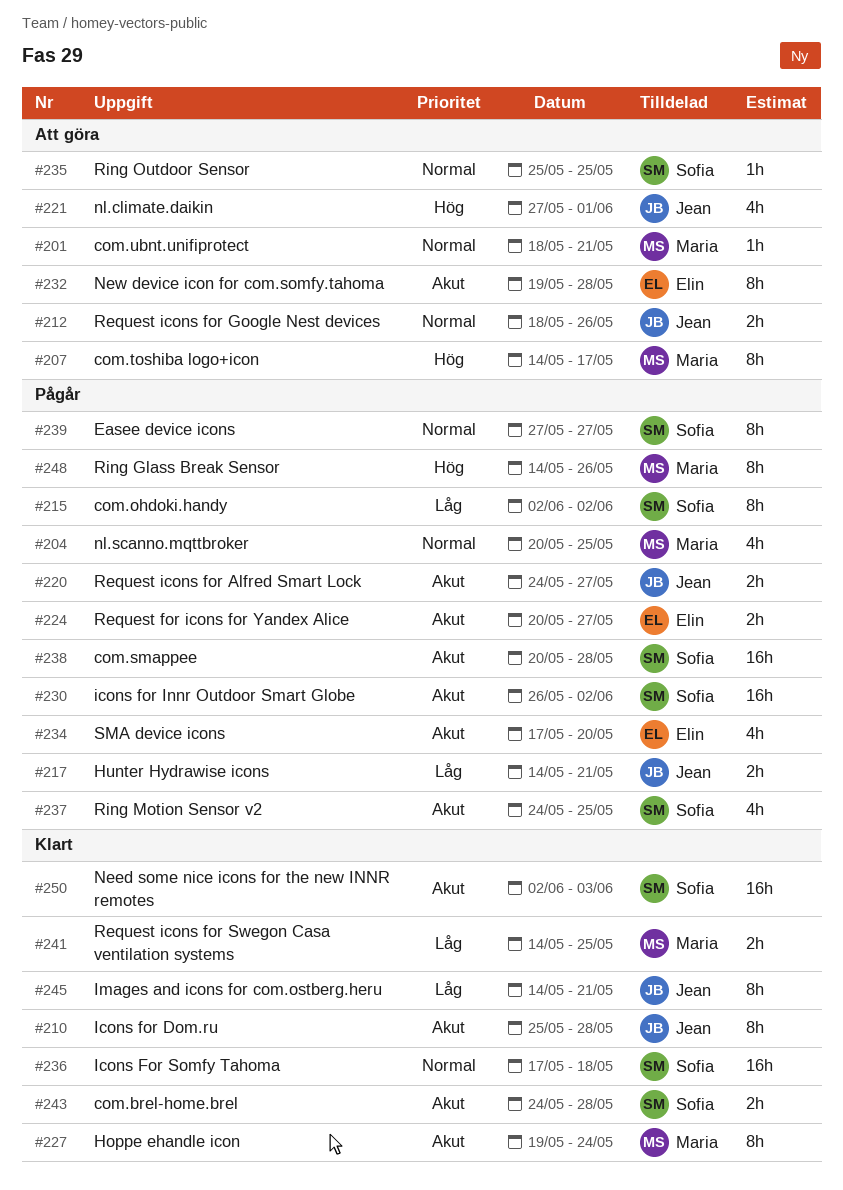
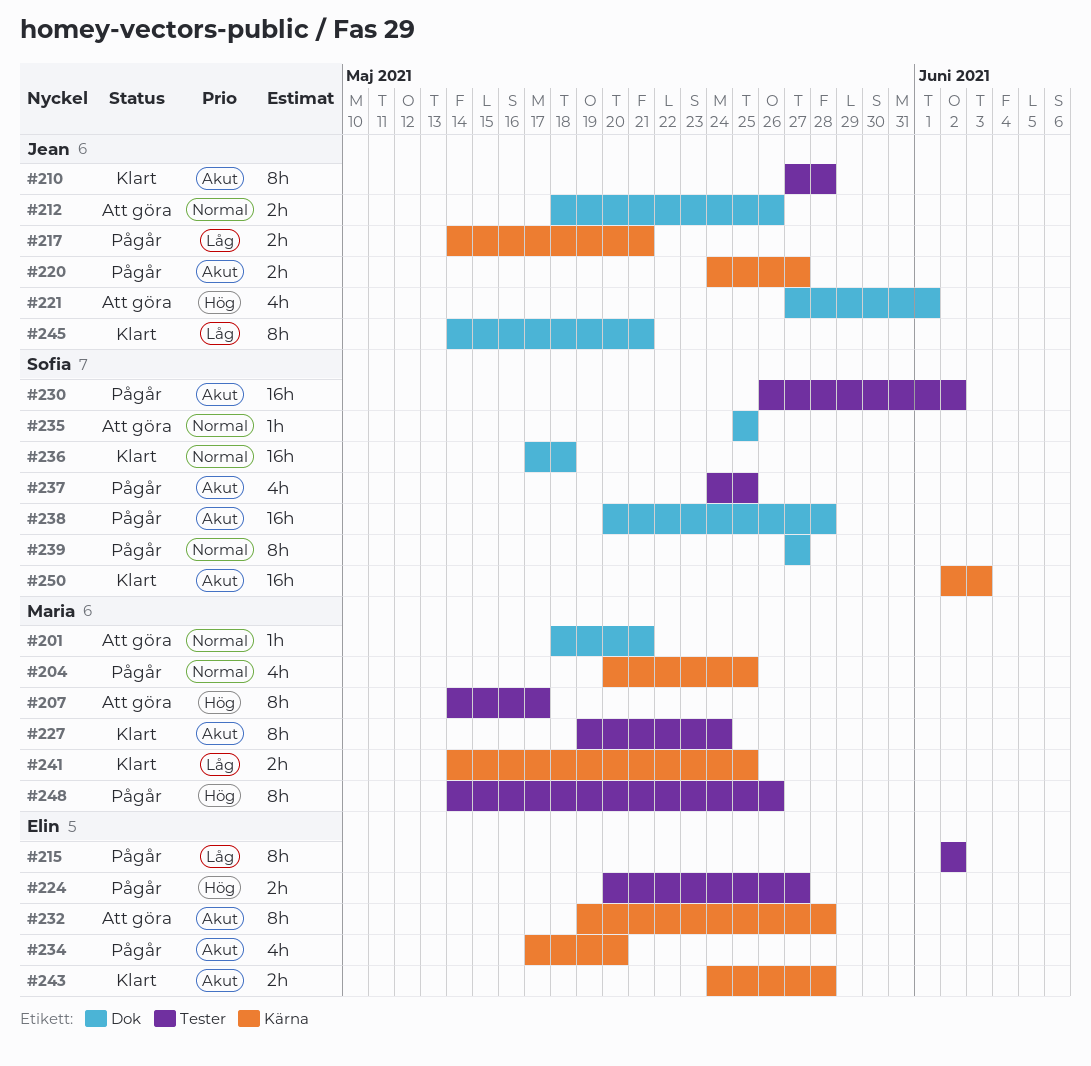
#210, start: May 25 -> May 27
#215, owner: Sofia -> Elin
#224, priority: Akut -> Hög
#243, owner: Sofia -> Elin

